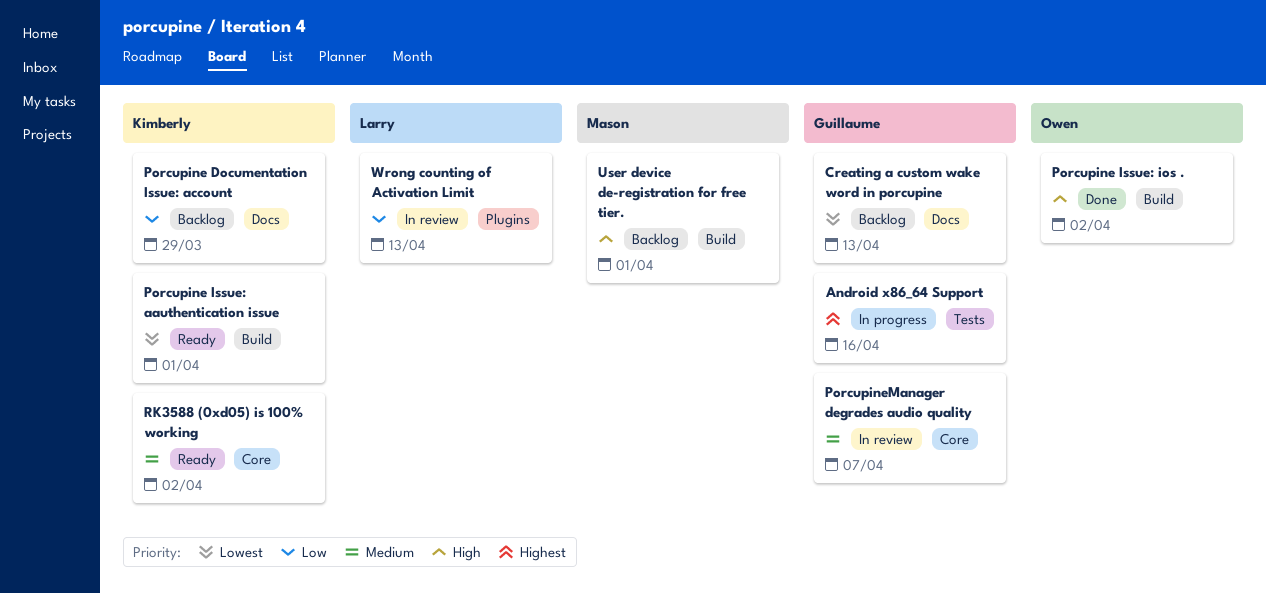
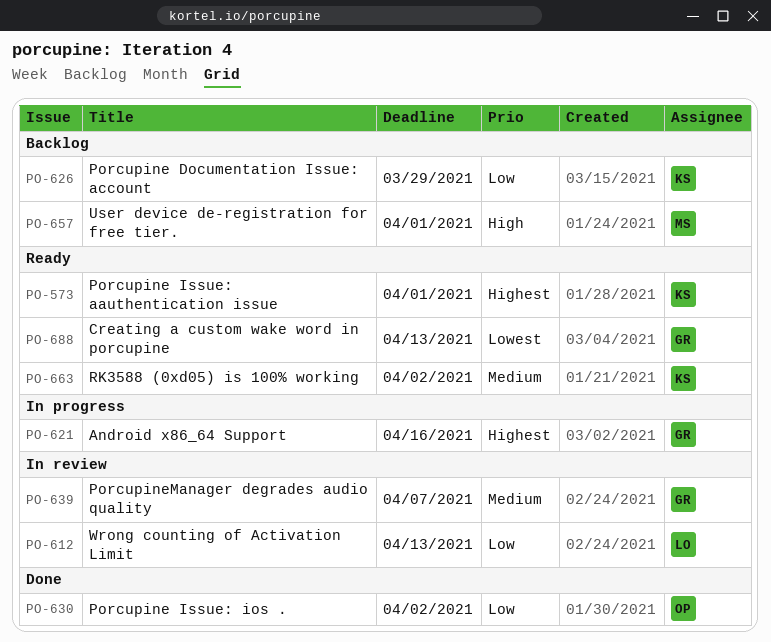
Creating a custom wake word in porcupine, status: Backlog -> Ready
Porcupine Issue: aauthentication issue, priority: Lowest -> Highest
Porcupine Issue: ios ., priority: High -> Low

